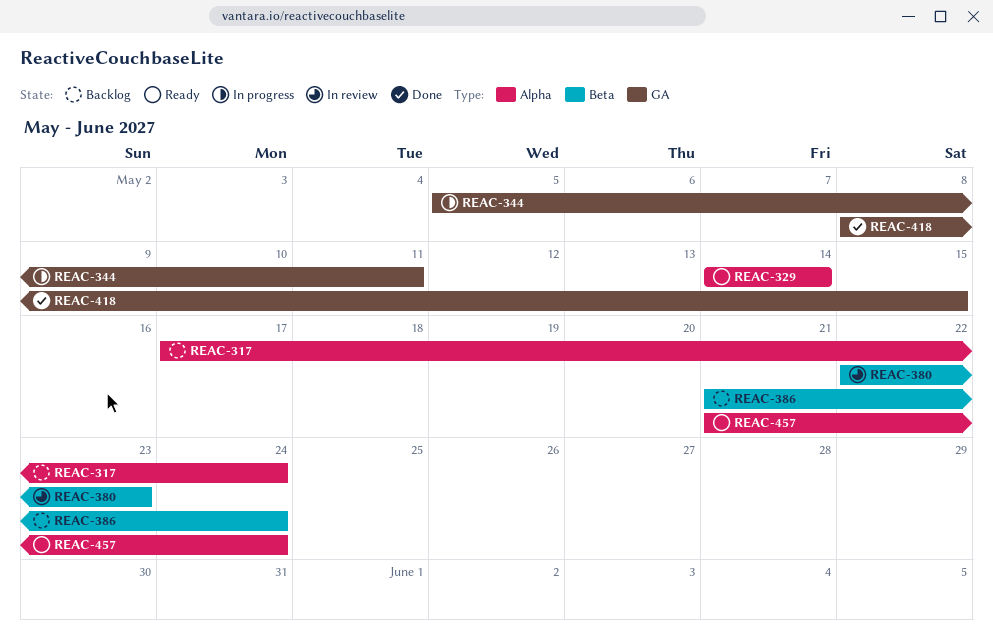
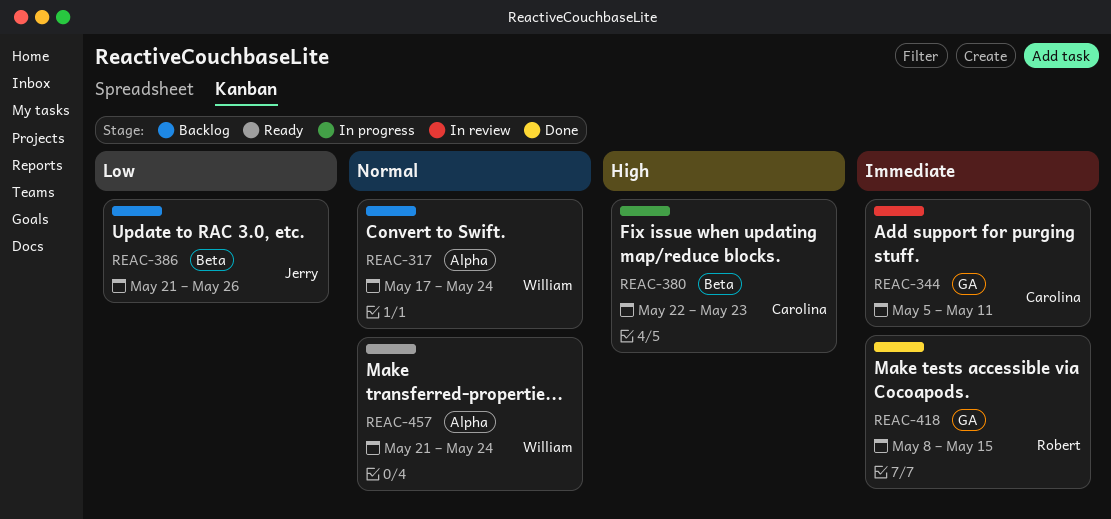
REAC-329: present -> none
REAC-344, status: In progress -> In review
REAC-380, status: In review -> In progress
REAC-386, due: May 24 -> May 26

